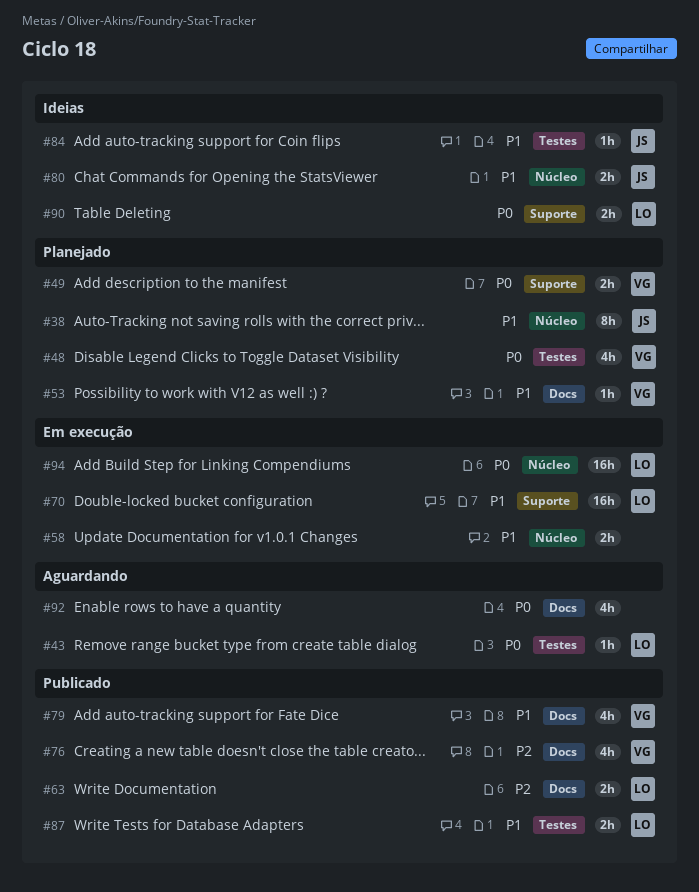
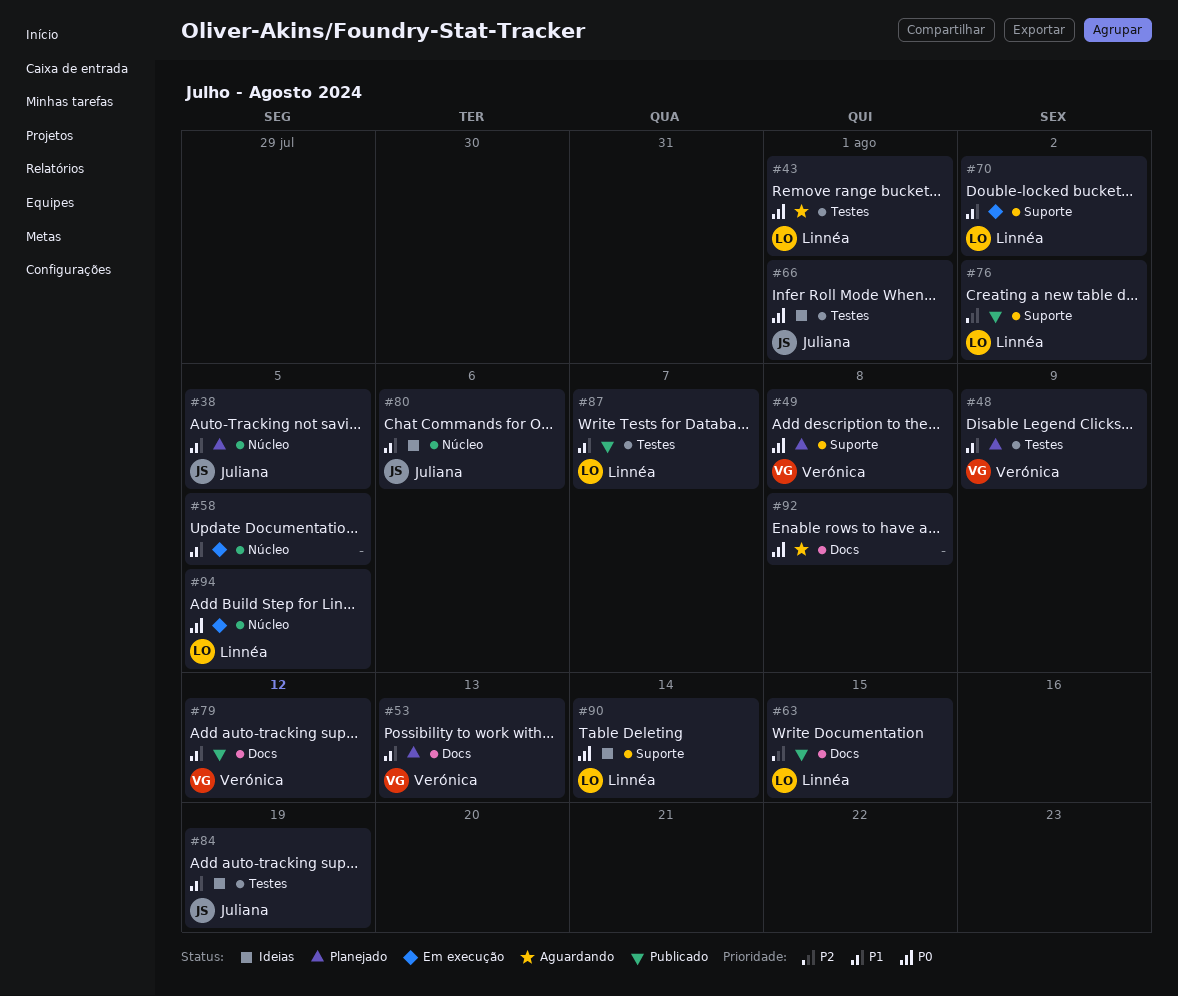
#48, priority: P0 -> P1
#66: none -> present
#76, owner: Verónica -> Linnéa
#76, label: Docs -> Suporte

